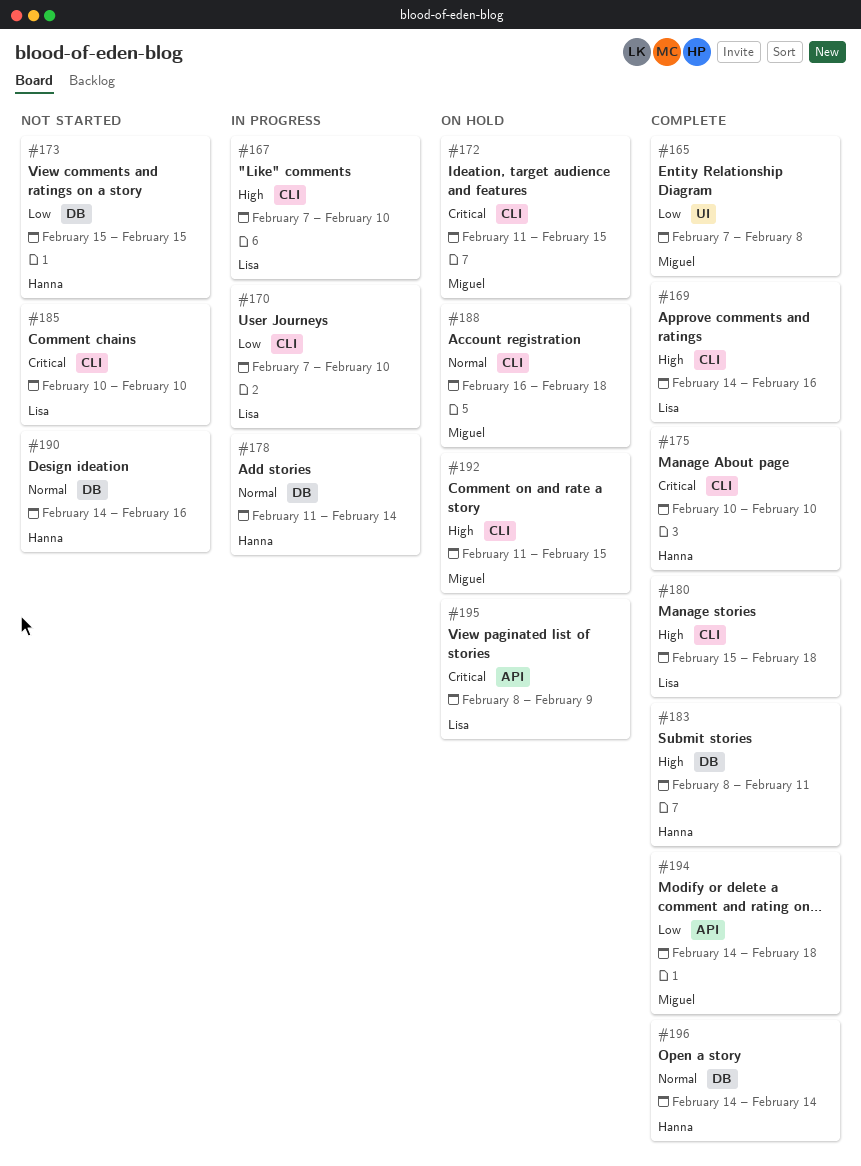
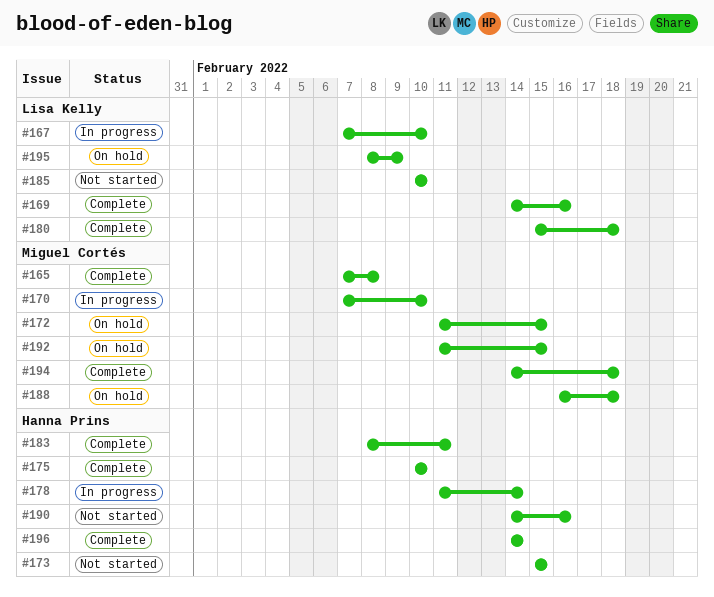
#170, owner: Lisa Kelly -> Miguel Cortés

